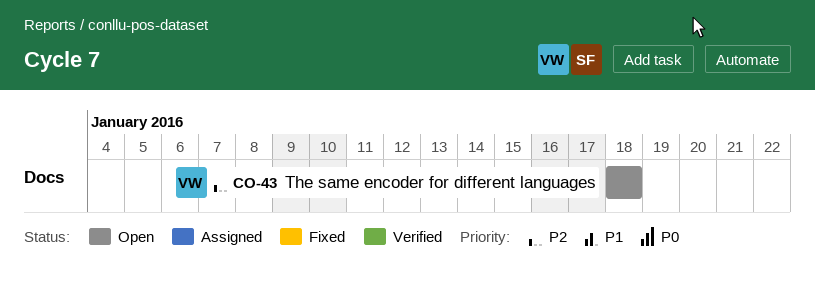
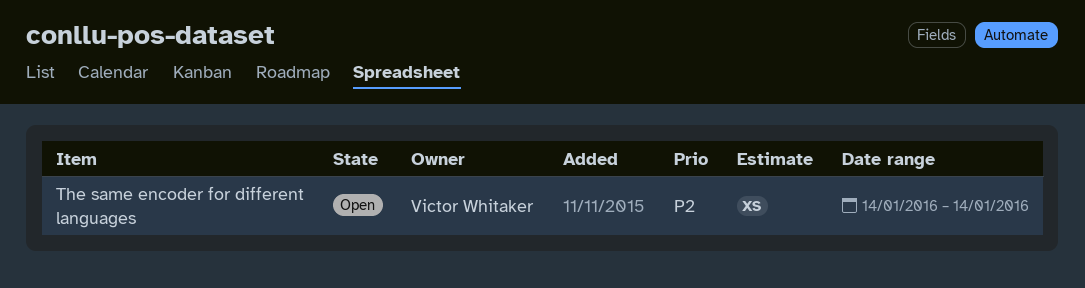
The same encoder for different languages, start: Jan 18 -> Jan 14
The same encoder for different languages, due: Jan 18 -> Jan 14

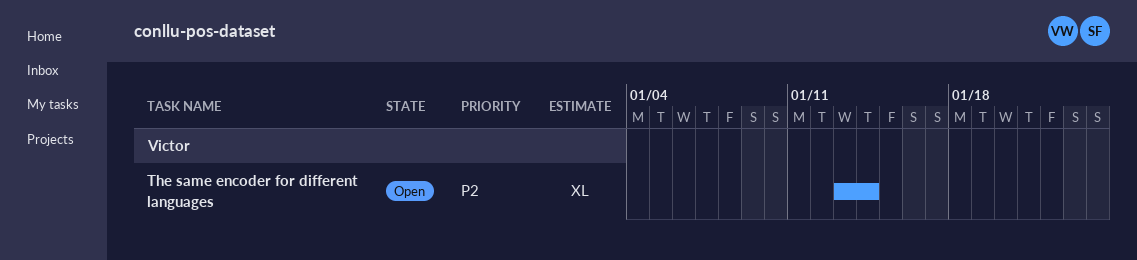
The same encoder for different languages, estimate: XS -> XL
The same encoder for different languages, start: Jan 14 -> Jan 13

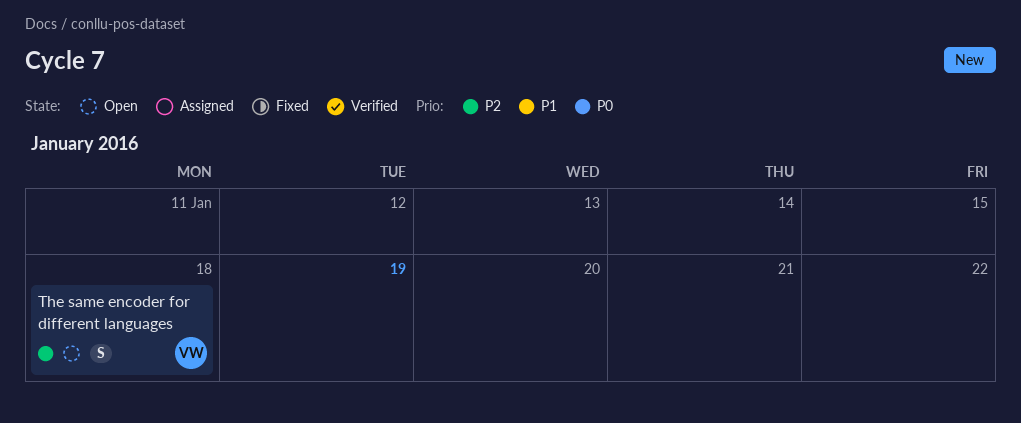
The same encoder for different languages, estimate: XL -> S
The same encoder for different languages, due: Jan 14 -> Jan 18

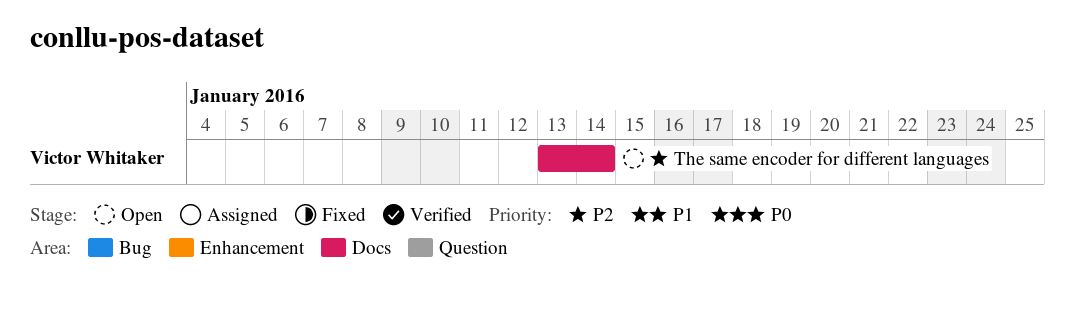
The same encoder for different languages, due: Jan 18 -> Jan 14

